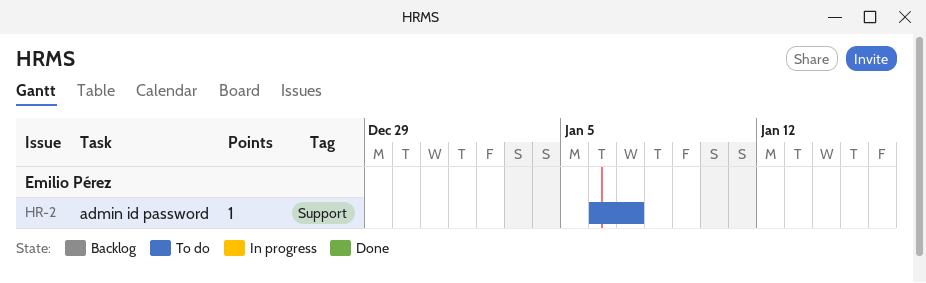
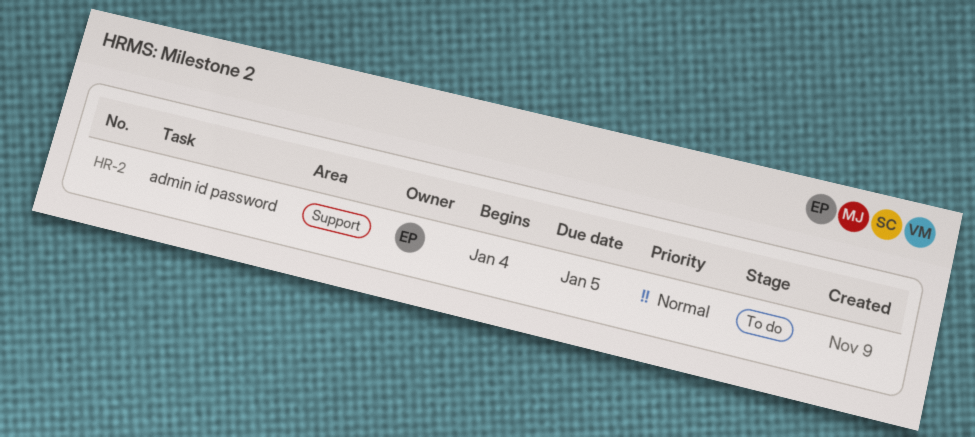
HR-2, start: Jan 6 -> Jan 4
HR-2, due: Jan 7 -> Jan 5

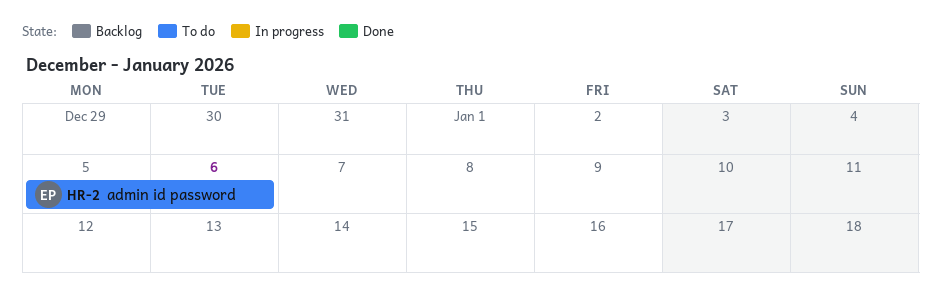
HR-2, start: Jan 4 -> Jan 5
HR-2, due: Jan 5 -> Jan 6

